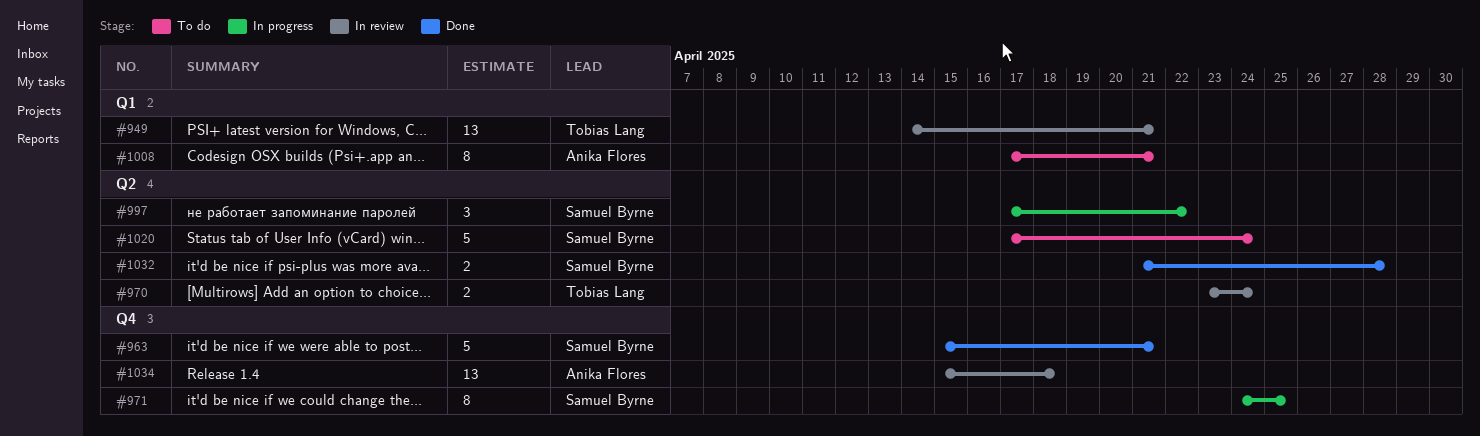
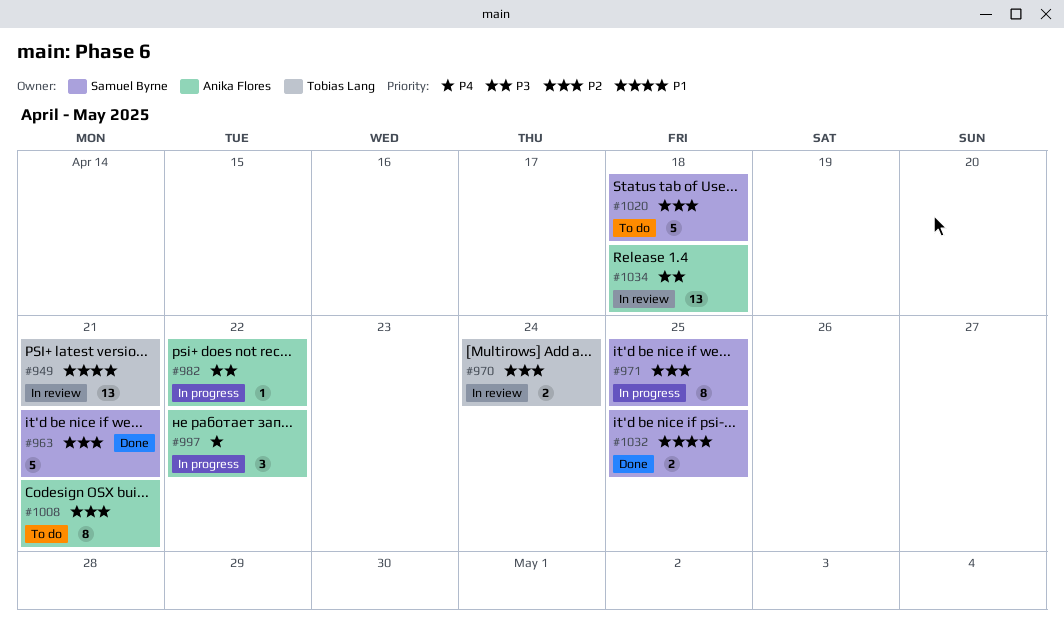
#982: none -> present
#997, owner: Samuel Byrne -> Anika Flores
#1020, due: Apr 24 -> Apr 18
#1032, due: Apr 28 -> Apr 25

